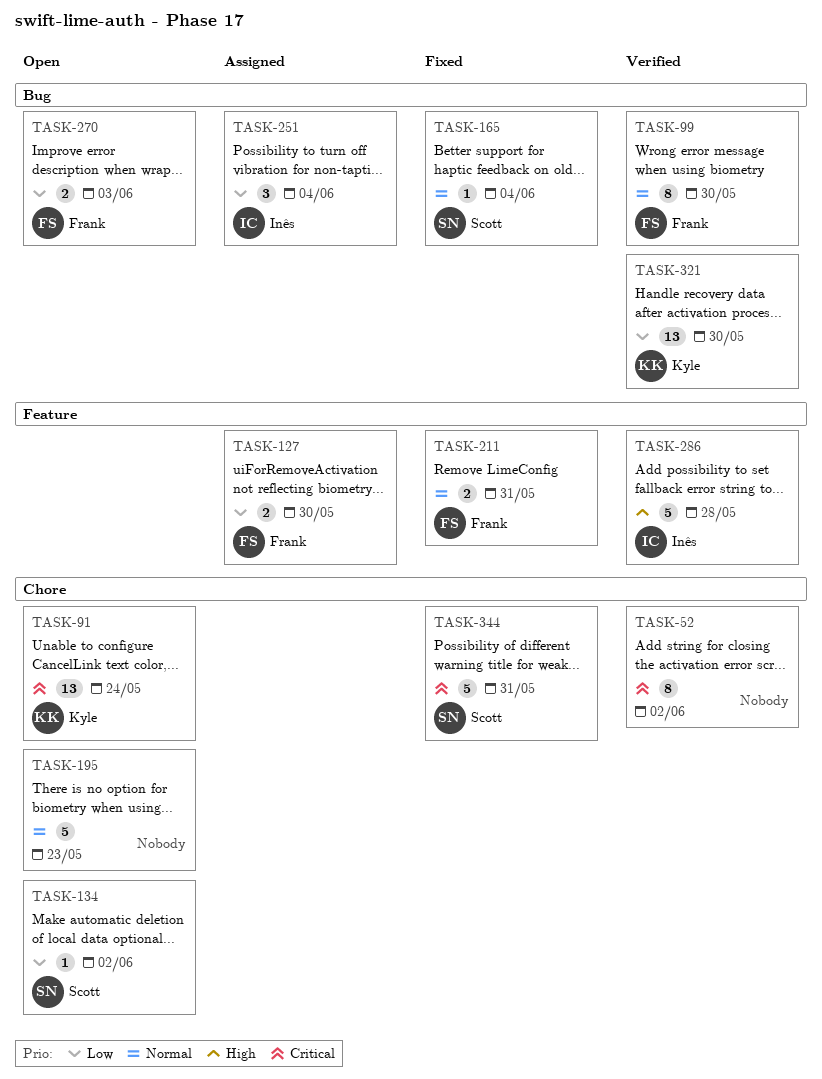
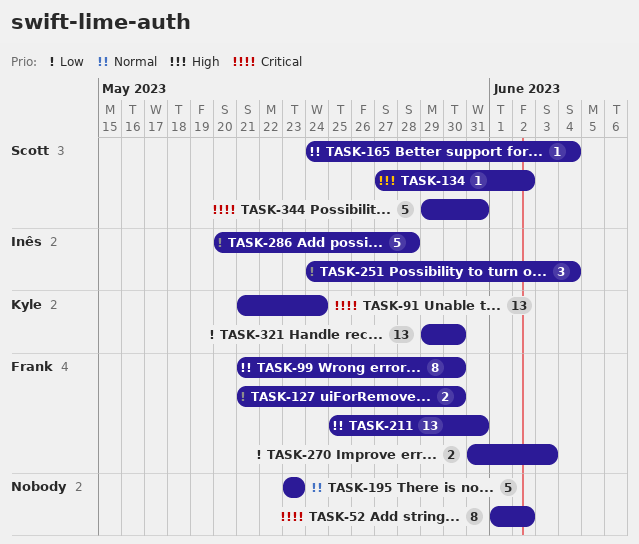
TASK-134, priority: Low -> High
TASK-211, estimate: 2 -> 13
TASK-286, priority: High -> Low

